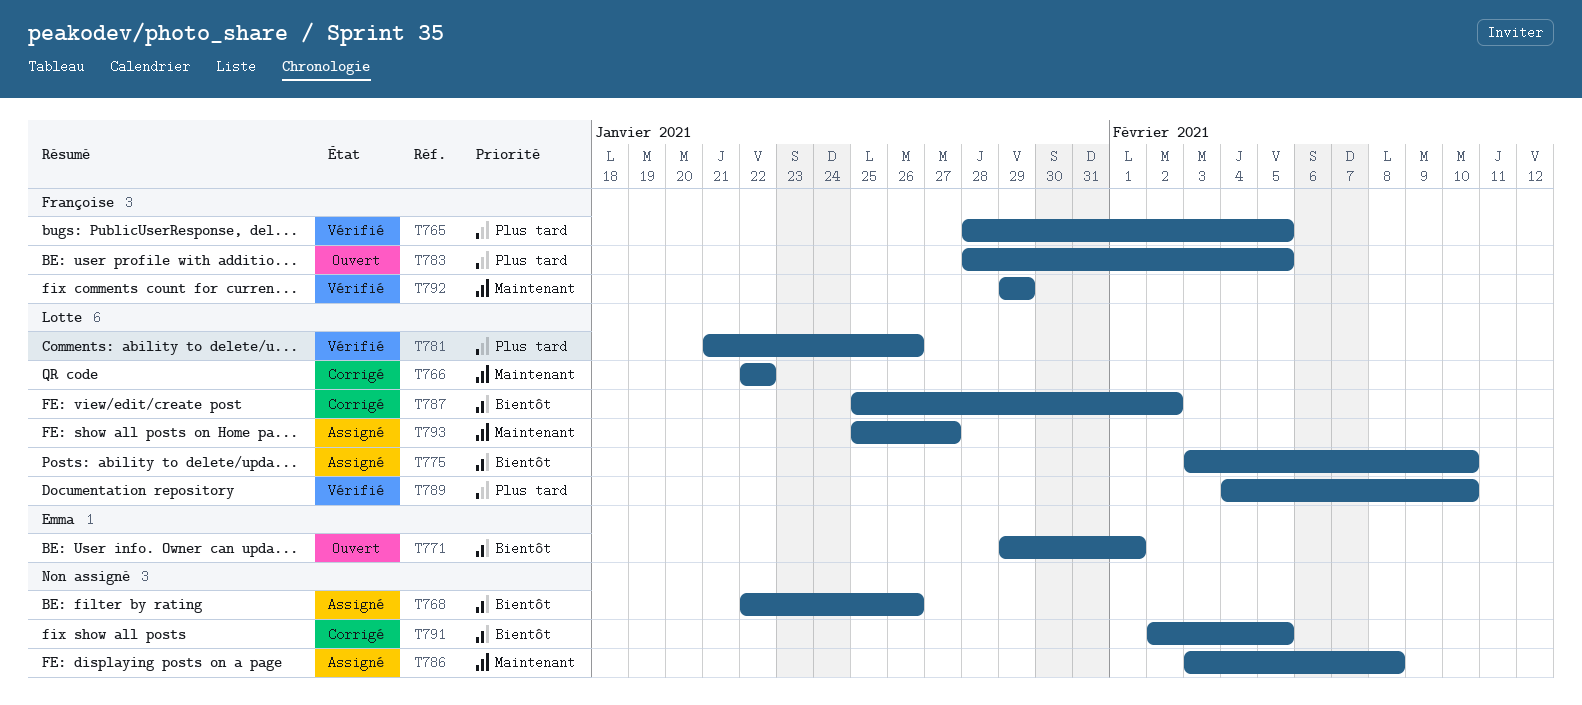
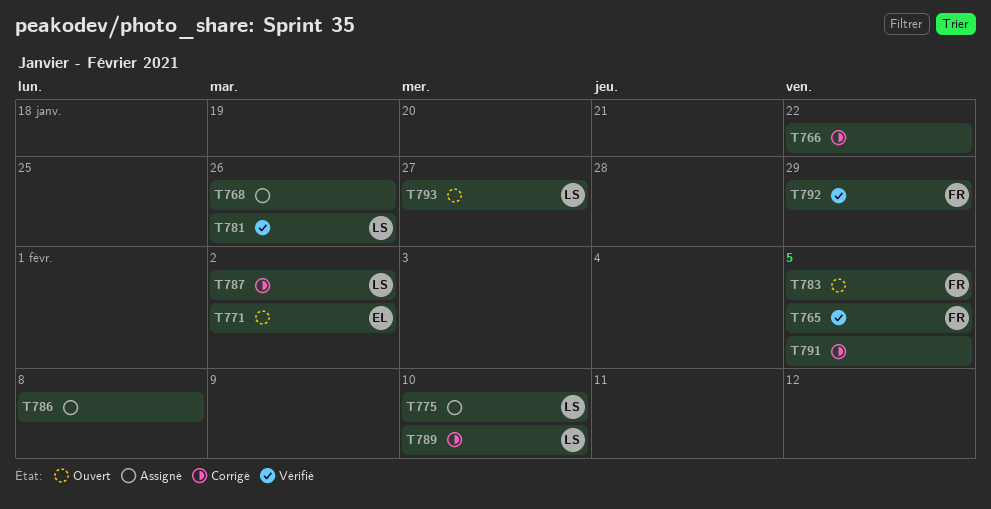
T766, owner: Lotte -> none
T771, due: Feb 1 -> Feb 2
T789, status: Vérifié -> Corrigé
T793, status: Assigné -> Ouvert

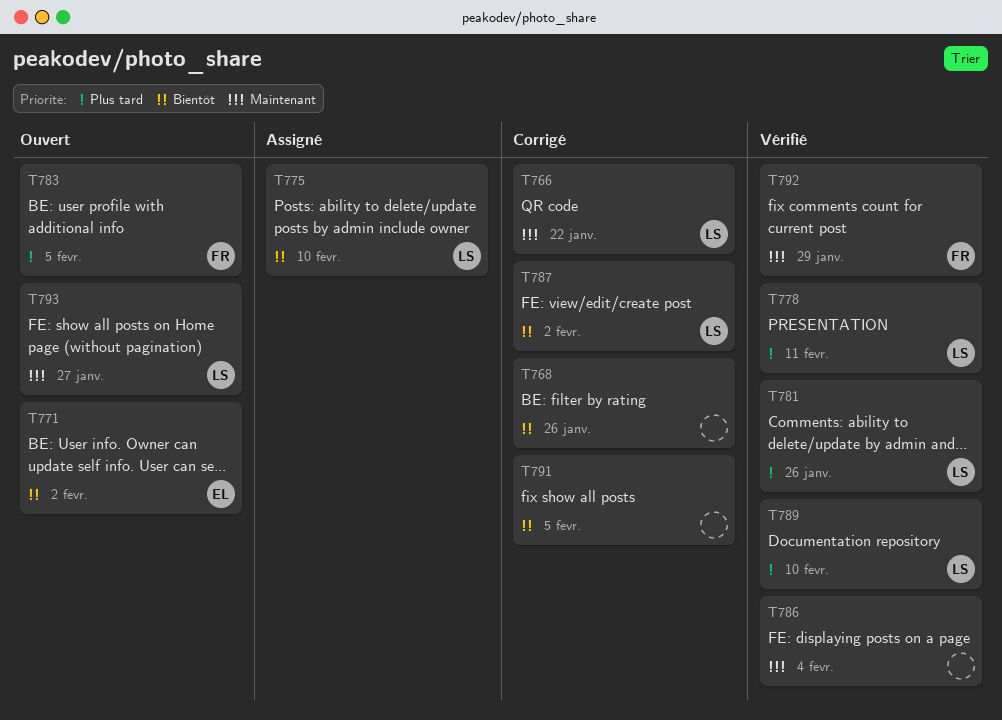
T765: present -> none
T766, owner: none -> LS
T768, status: Assigné -> Corrigé
T778: none -> present
T786, status: Assigné -> Vérifié
T786, due: Feb 8 -> Feb 4
T789, status: Corrigé -> Vérifié

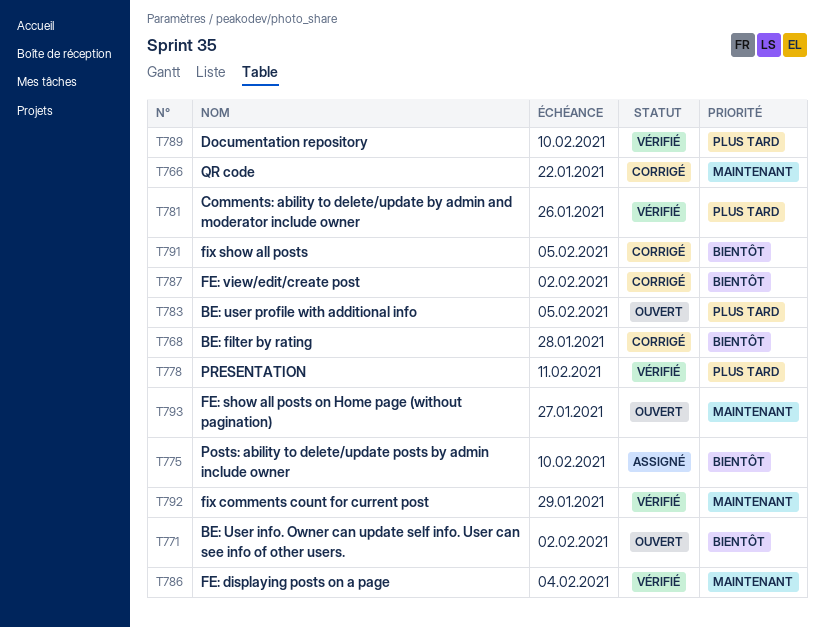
T768, due: Jan 26 -> Jan 28

